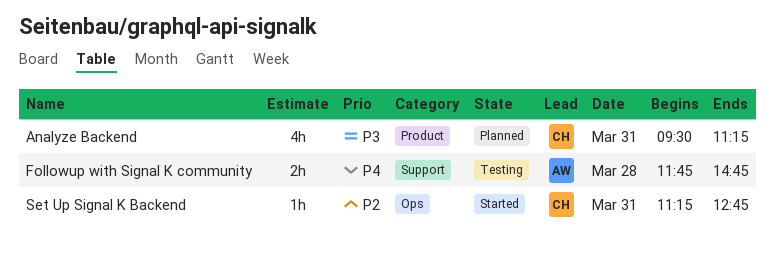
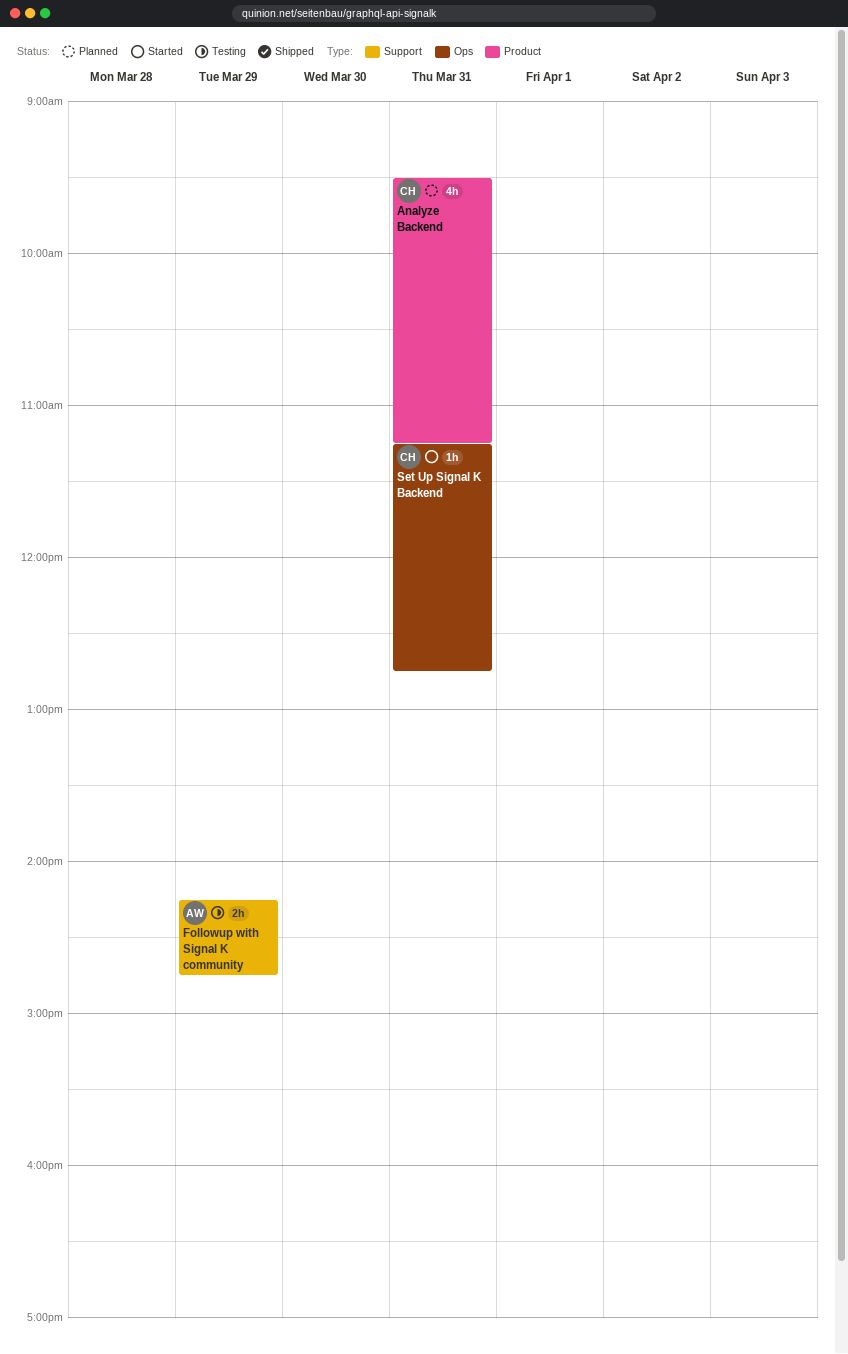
Followup with Signal K community, day: Mar 28 -> Mar 29
Followup with Signal K community, begins: 11:45 -> 14:15

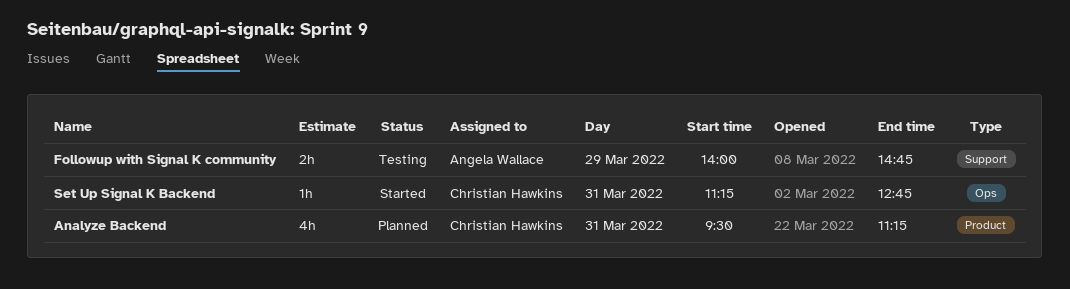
Followup with Signal K community, begins: 14:15 -> 14:00

